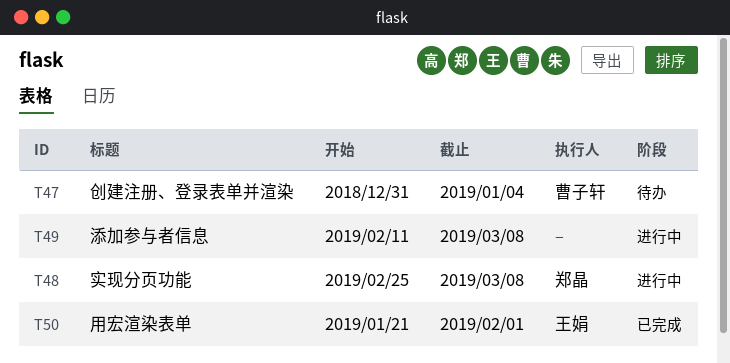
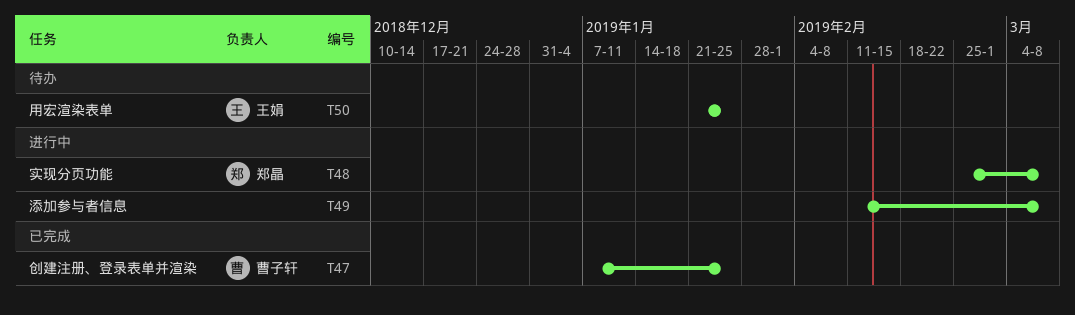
T47, status: 待办 -> 已完成
T47, start: Dec 31 -> Jan 7
T47, due: Jan 4 -> Jan 25
T50, status: 已完成 -> 待办
T50, due: Feb 1 -> Jan 25

